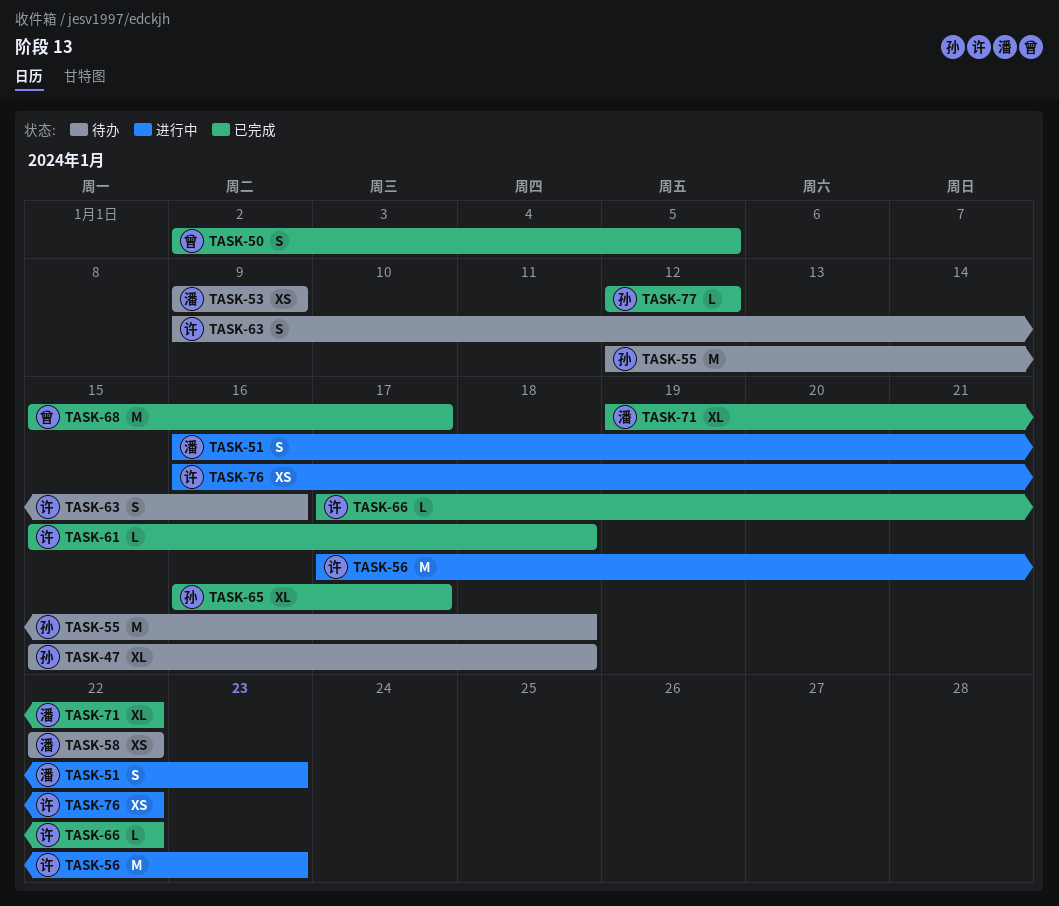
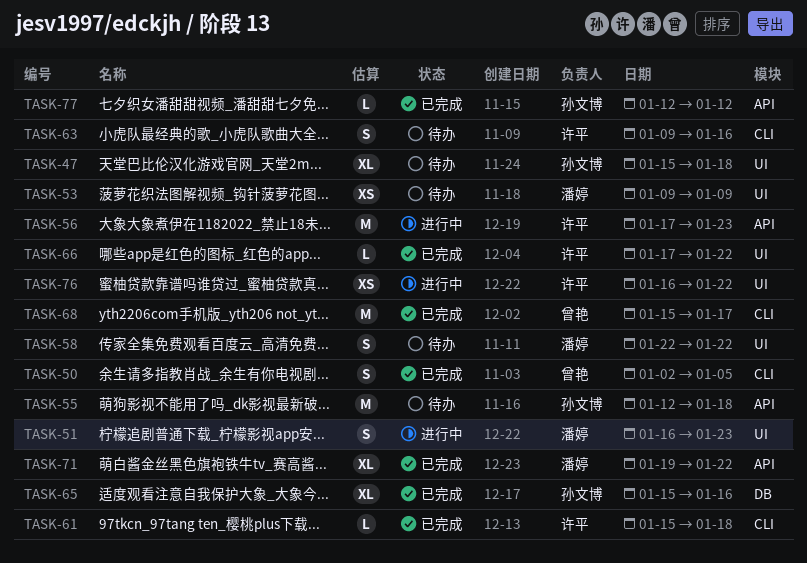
TASK-58, estimate: XS -> S
TASK-65, start: Jan 16 -> Jan 15
TASK-65, due: Jan 17 -> Jan 16

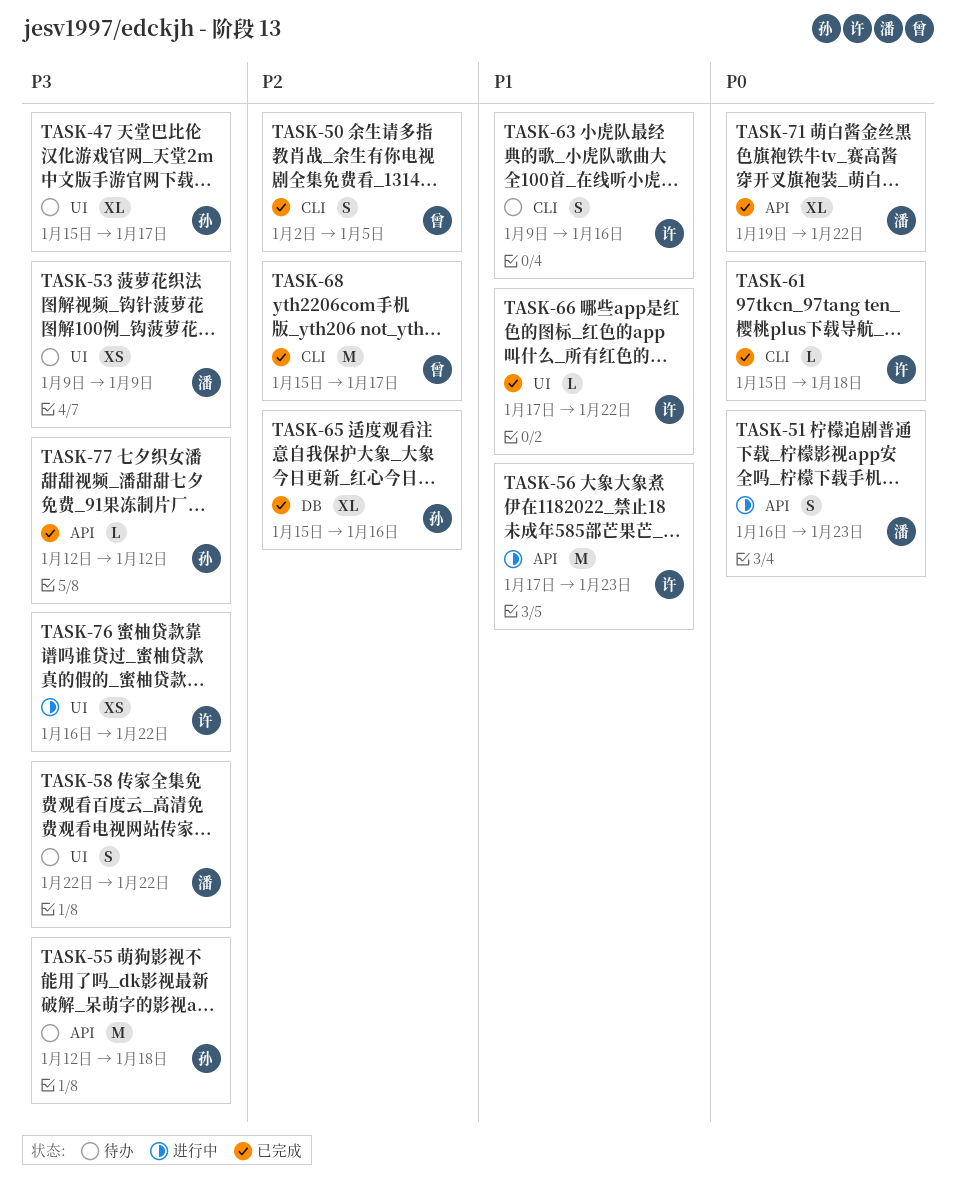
TASK-47, due: Jan 18 -> Jan 17
TASK-51, label: UI -> API

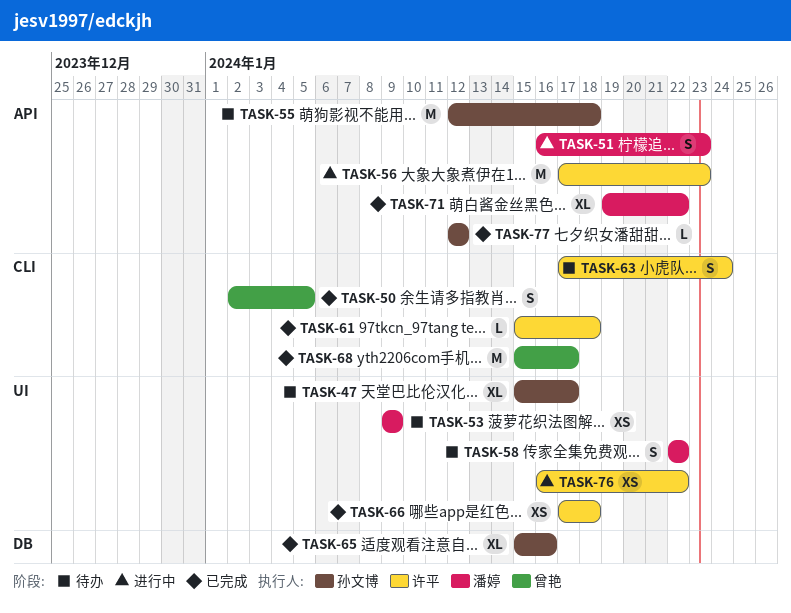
TASK-63, start: Jan 9 -> Jan 17
TASK-63, due: Jan 16 -> Jan 24
TASK-66, estimate: L -> XS
TASK-66, due: Jan 22 -> Jan 18

